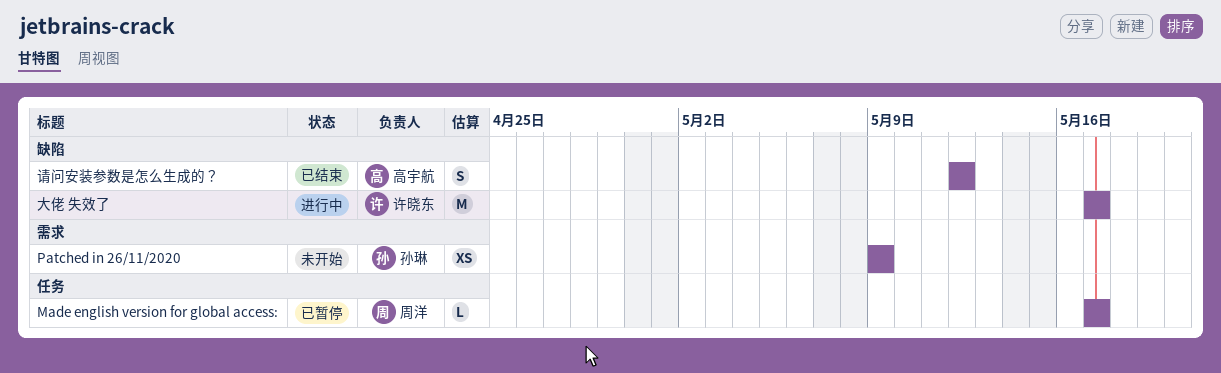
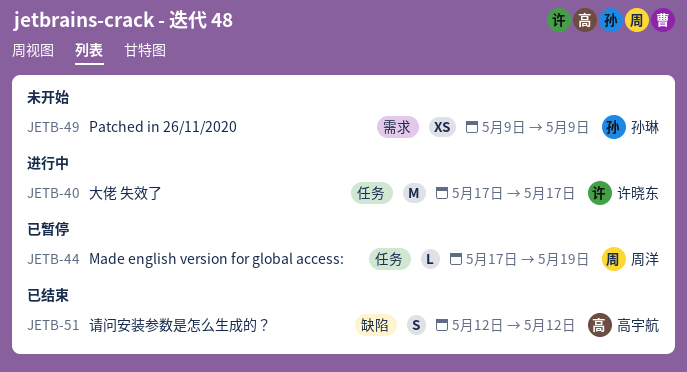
Made english version for global access:, due: May 17 -> May 19
大佬 失效了, label: 缺陷 -> 任务

